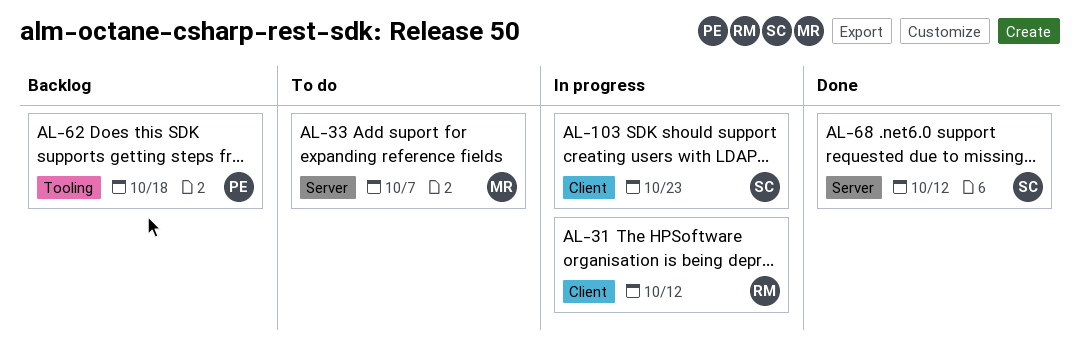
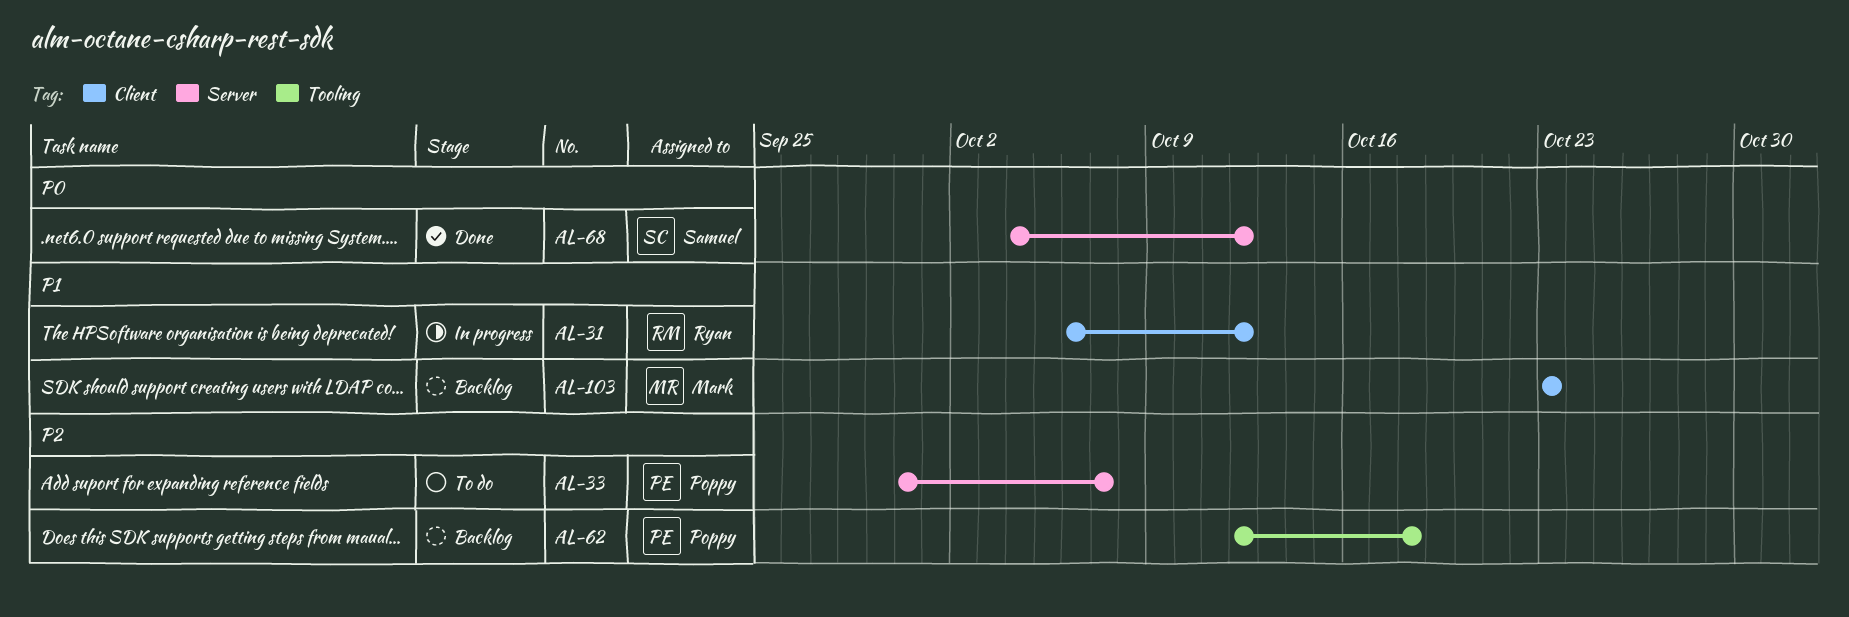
AL-33, owner: Mark -> Poppy
AL-103, status: In progress -> Backlog
AL-103, owner: Samuel -> Mark

